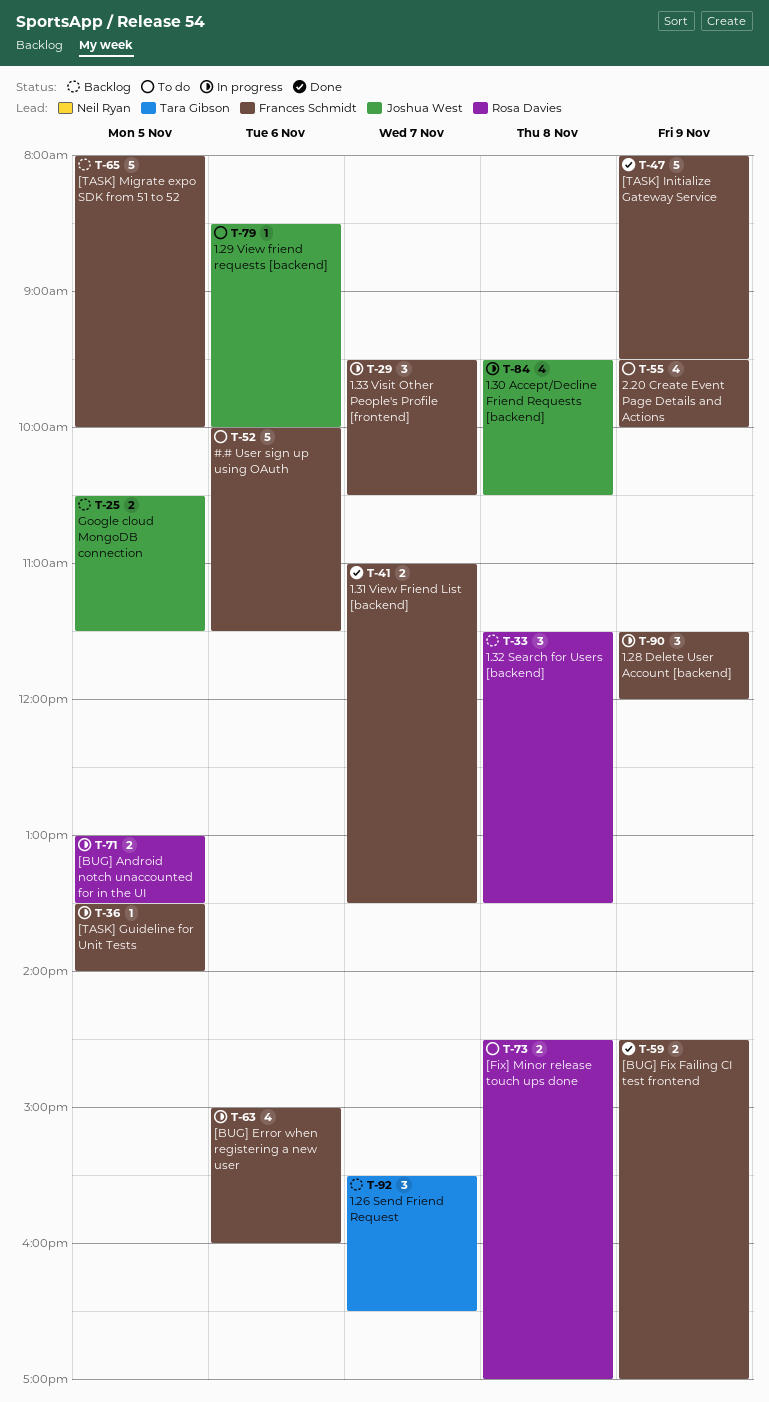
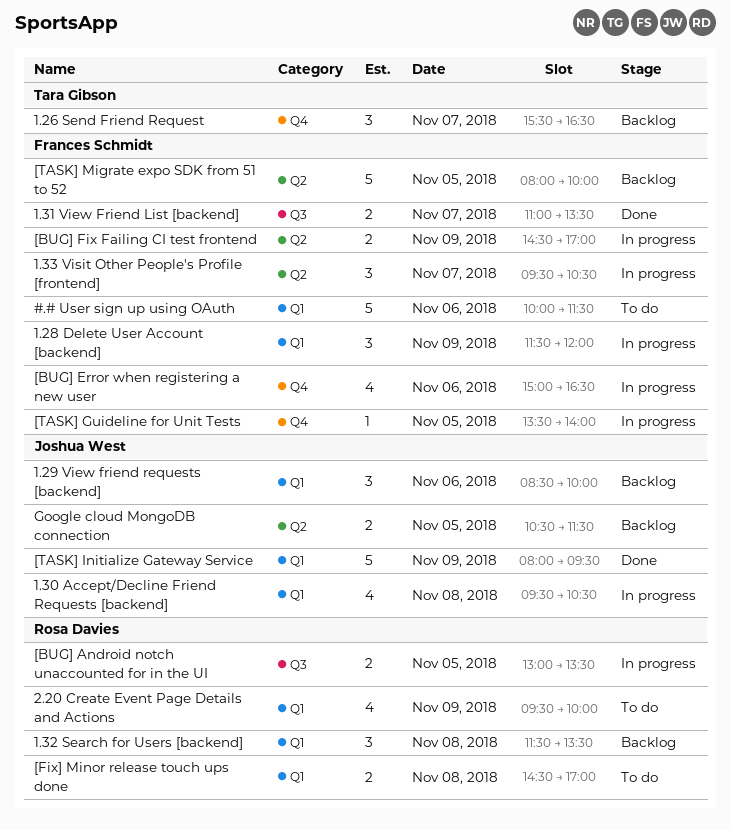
1.29 View friend requests [backend], status: To do -> Backlog
1.29 View friend requests [backend], estimate: 1 -> 3
2.20 Create Event Page Details and Actions, owner: Frances Schmidt -> Rosa Davies
[BUG] Error when registering a new user, ends: 16:00 -> 16:30
[BUG] Fix Failing CI test frontend, status: Done -> In progress
[TASK] Initialize Gateway Service, owner: Frances Schmidt -> Joshua West

